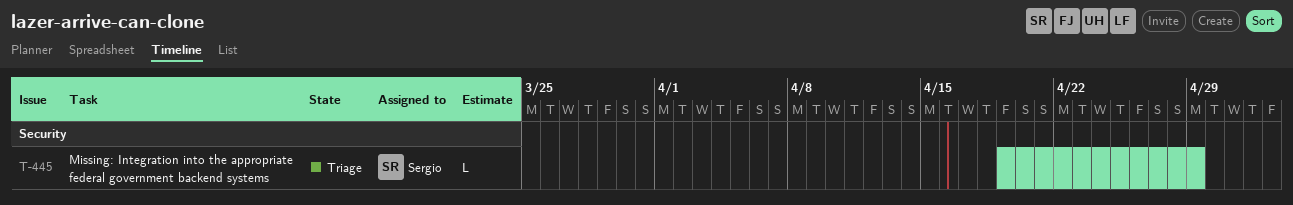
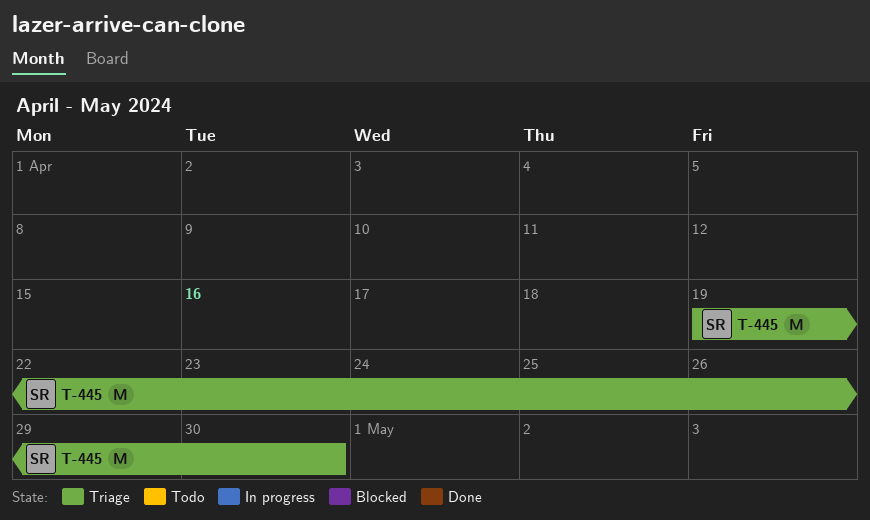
T-445, estimate: L -> M
T-445, due: Apr 29 -> Apr 30

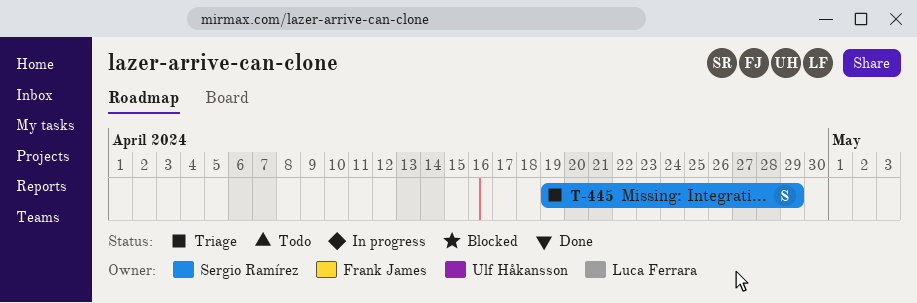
T-445, estimate: M -> S
T-445, due: Apr 30 -> Apr 29

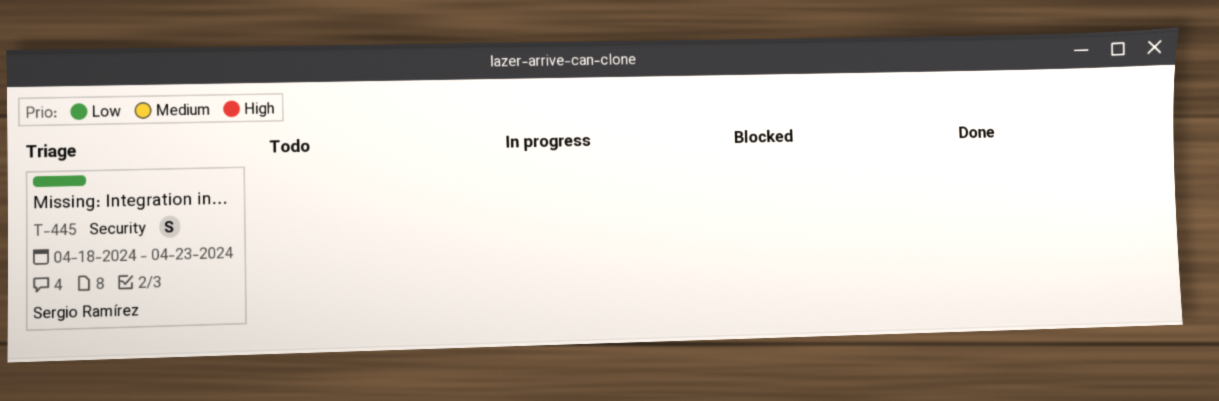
T-445, start: Apr 19 -> Apr 18
T-445, due: Apr 29 -> Apr 23

